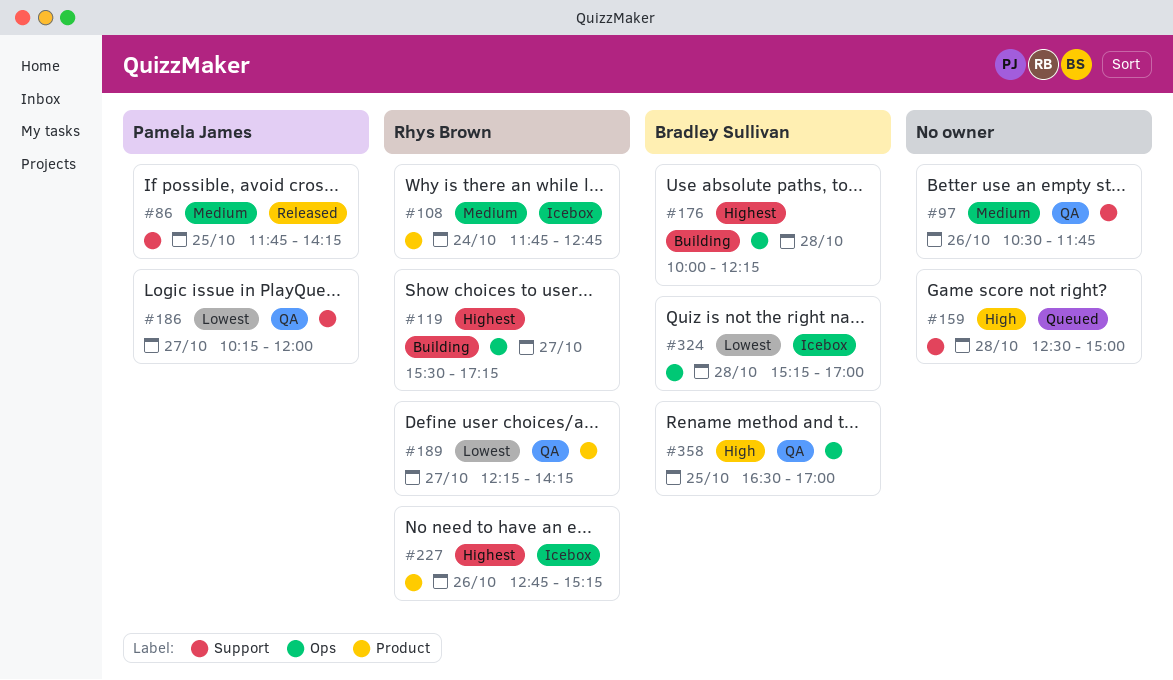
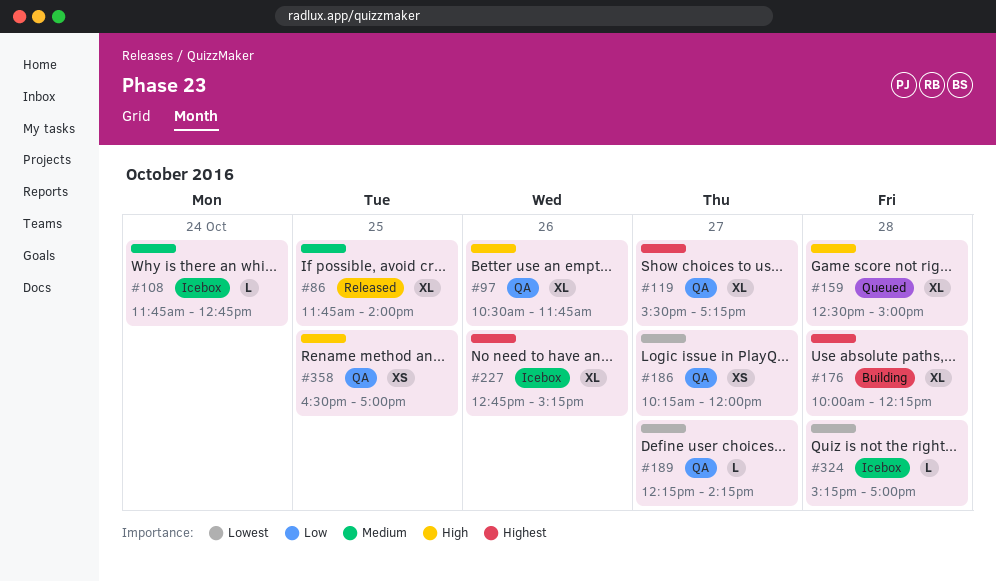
#86, ends: 14:15 -> 14:00
#97, priority: Medium -> High
#119, status: Building -> QA

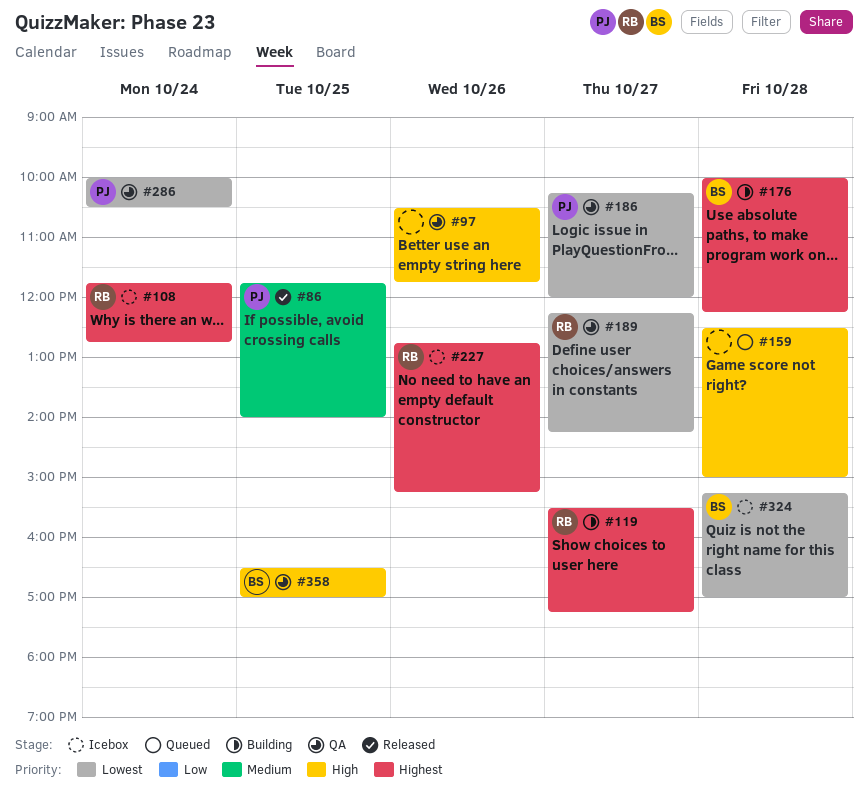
#108, priority: Medium -> Highest
#119, status: QA -> Building
#286: none -> present

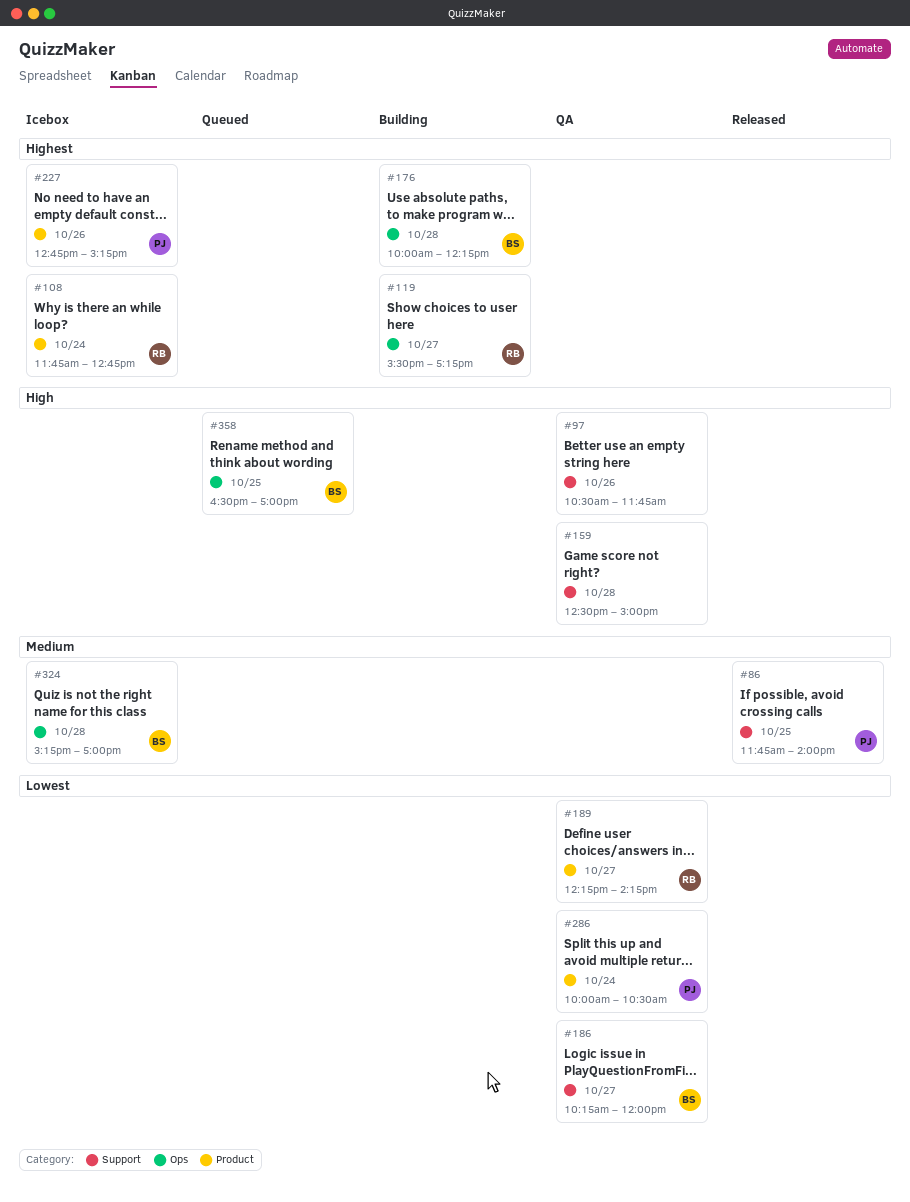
#159, status: Queued -> QA
#186, owner: PJ -> BS
#227, owner: RB -> PJ
#324, priority: Lowest -> Medium
#358, status: QA -> Queued

